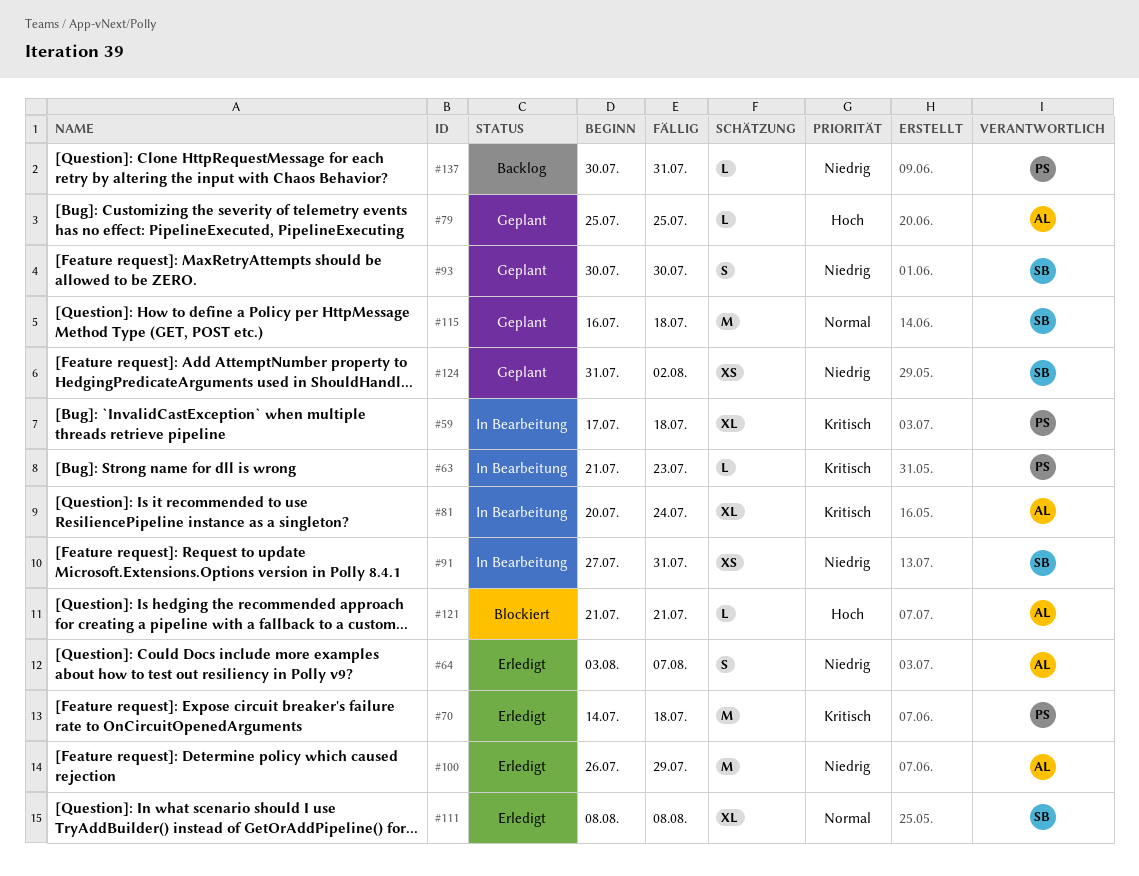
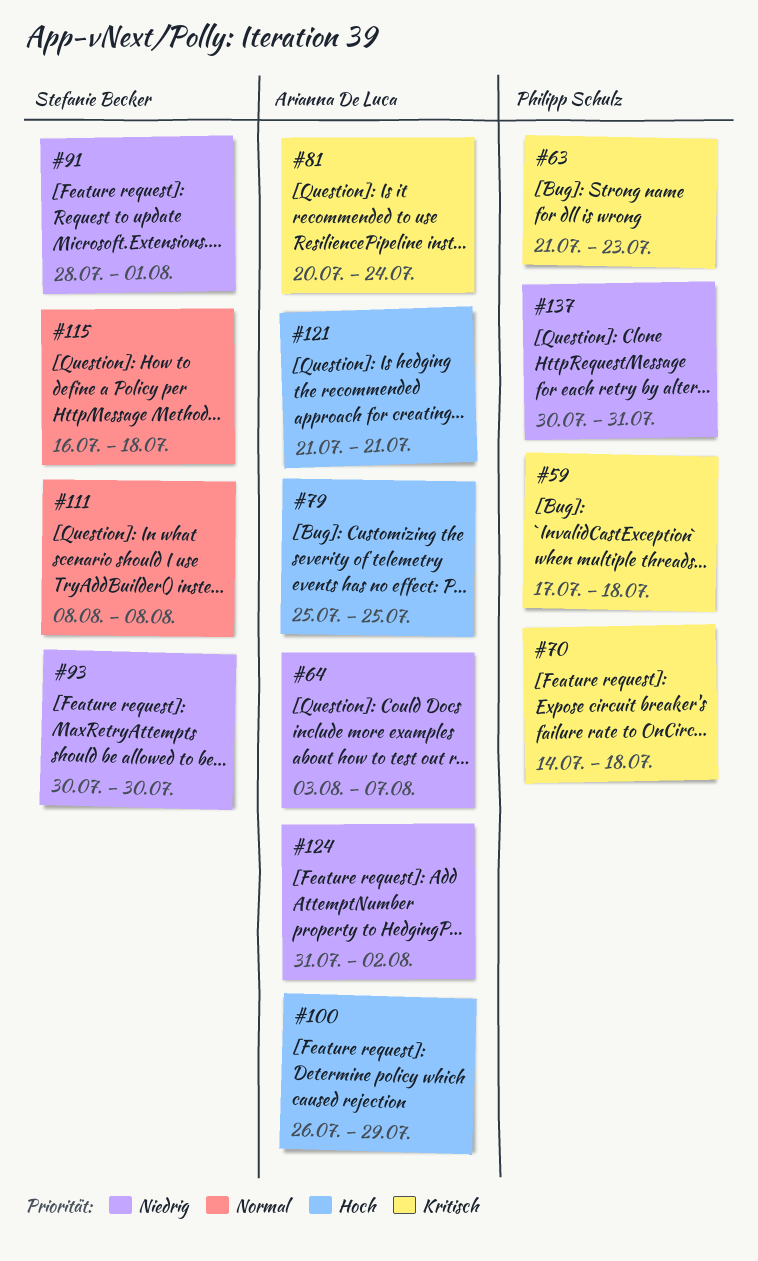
#91, start: Jul 27 -> Jul 28
#91, due: Jul 31 -> Aug 1
#100, priority: Niedrig -> Hoch
#124, owner: Stefanie Becker -> Arianna De Luca

